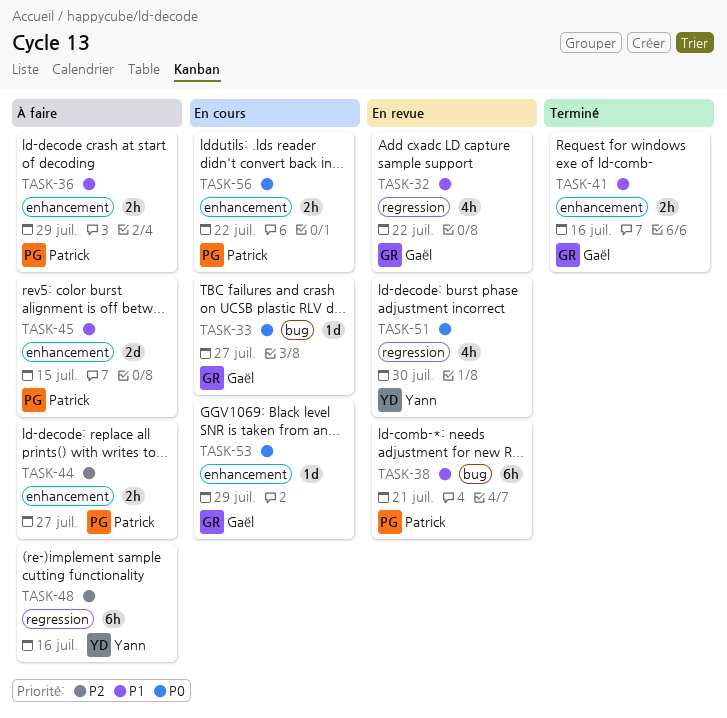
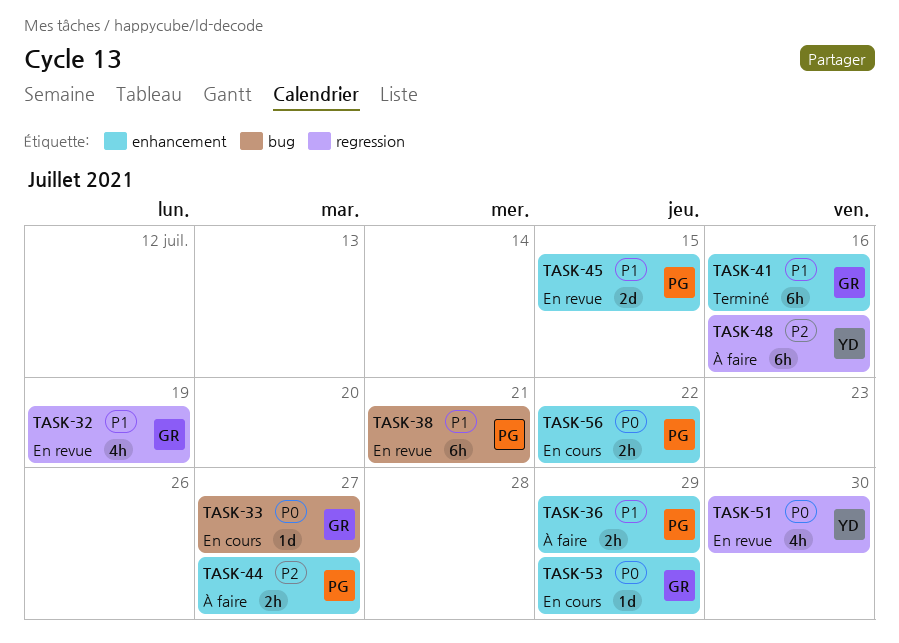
TASK-32, due: Jul 22 -> Jul 19
TASK-41, estimate: 2h -> 6h
TASK-45, status: À faire -> En revue

